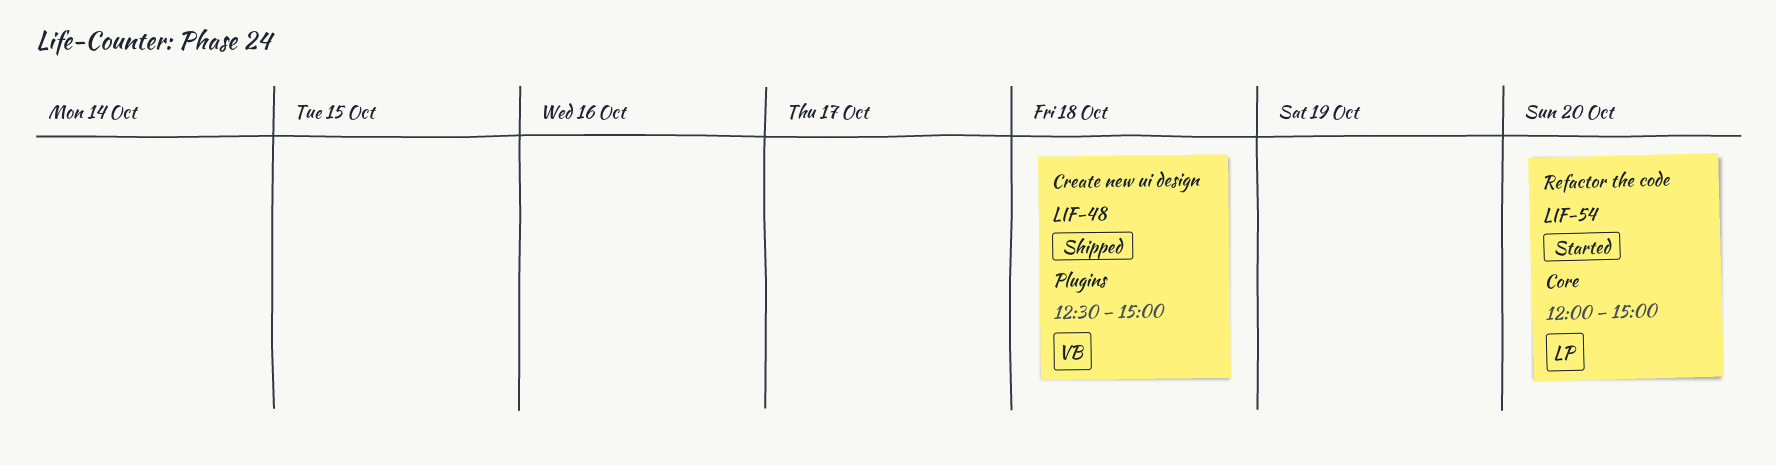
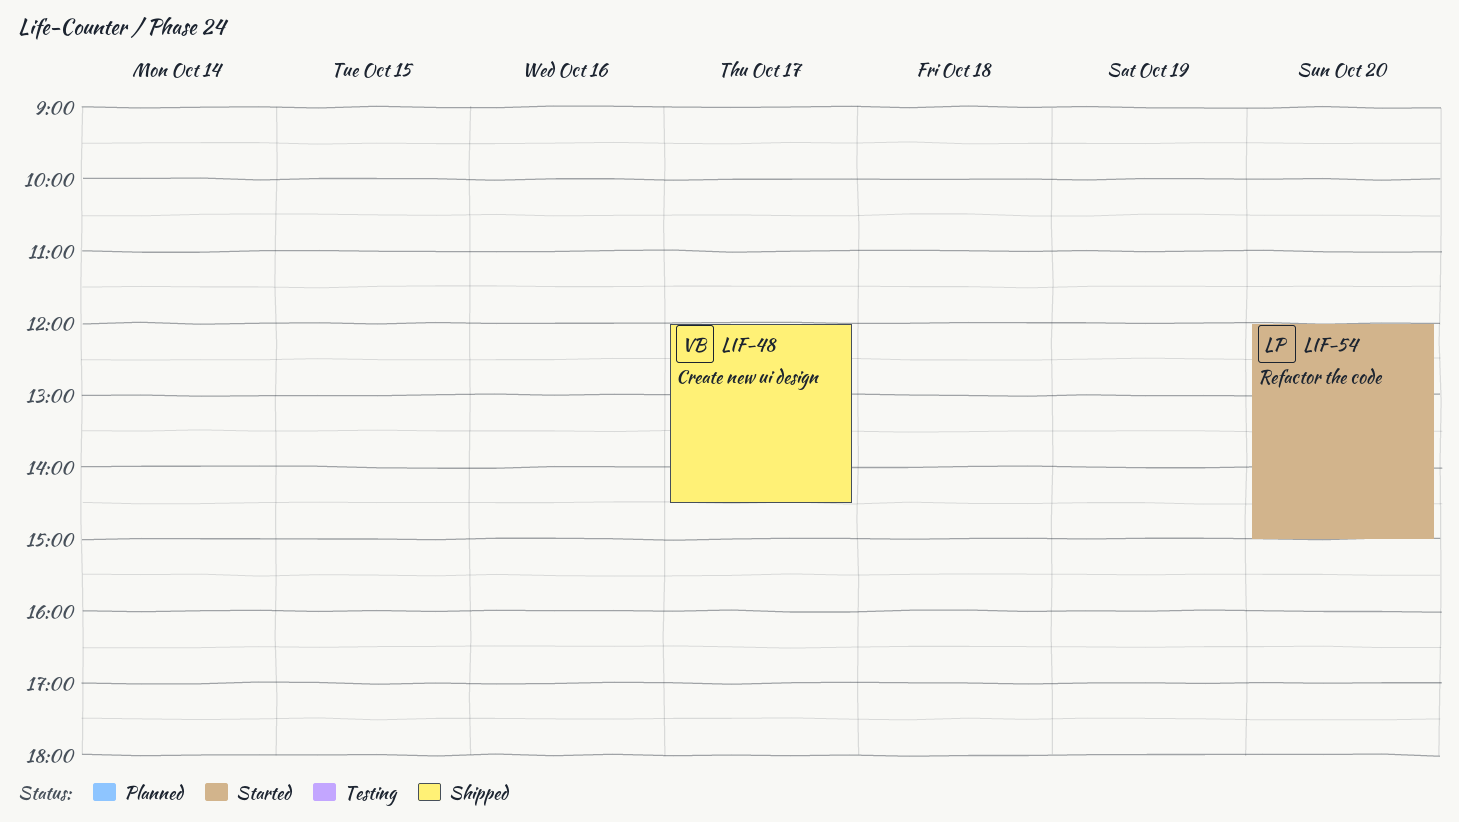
LIF-48, day: Oct 18 -> Oct 17
LIF-48, begins: 12:30 -> 12:00
LIF-48, ends: 15:00 -> 14:30

